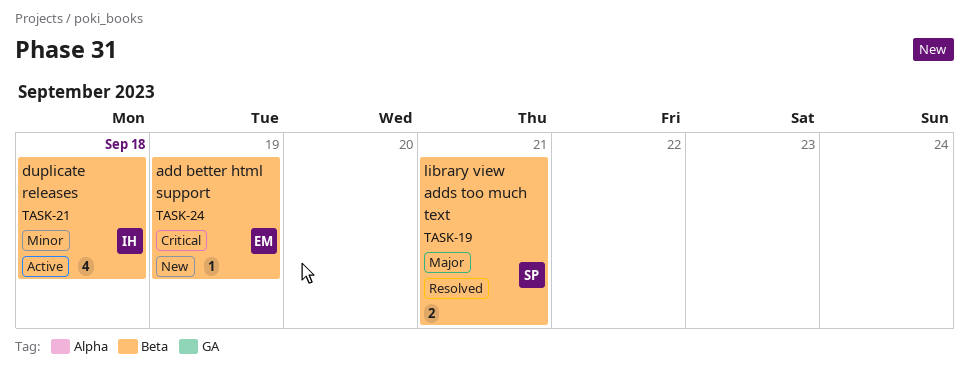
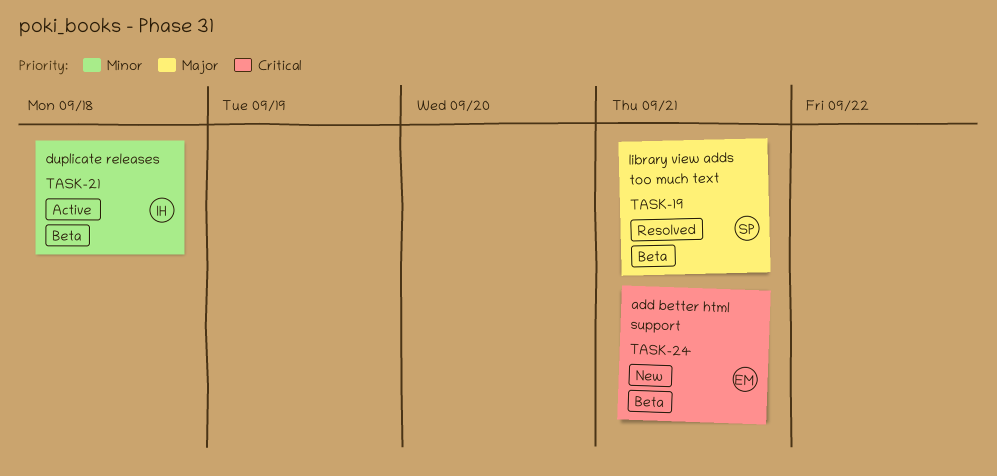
TASK-24, due: Sep 19 -> Sep 21

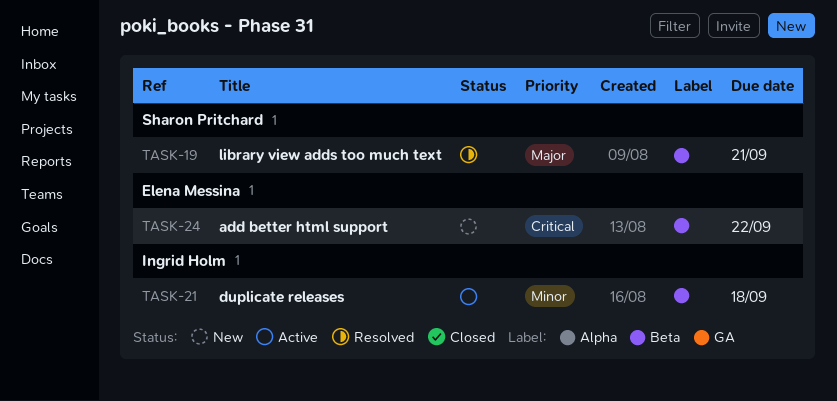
TASK-24, due: Sep 21 -> Sep 22

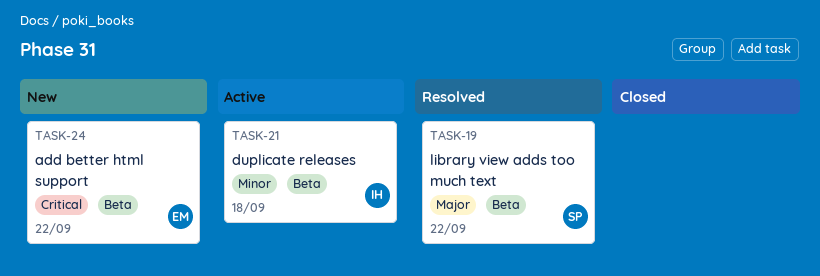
TASK-19, due: Sep 21 -> Sep 22

